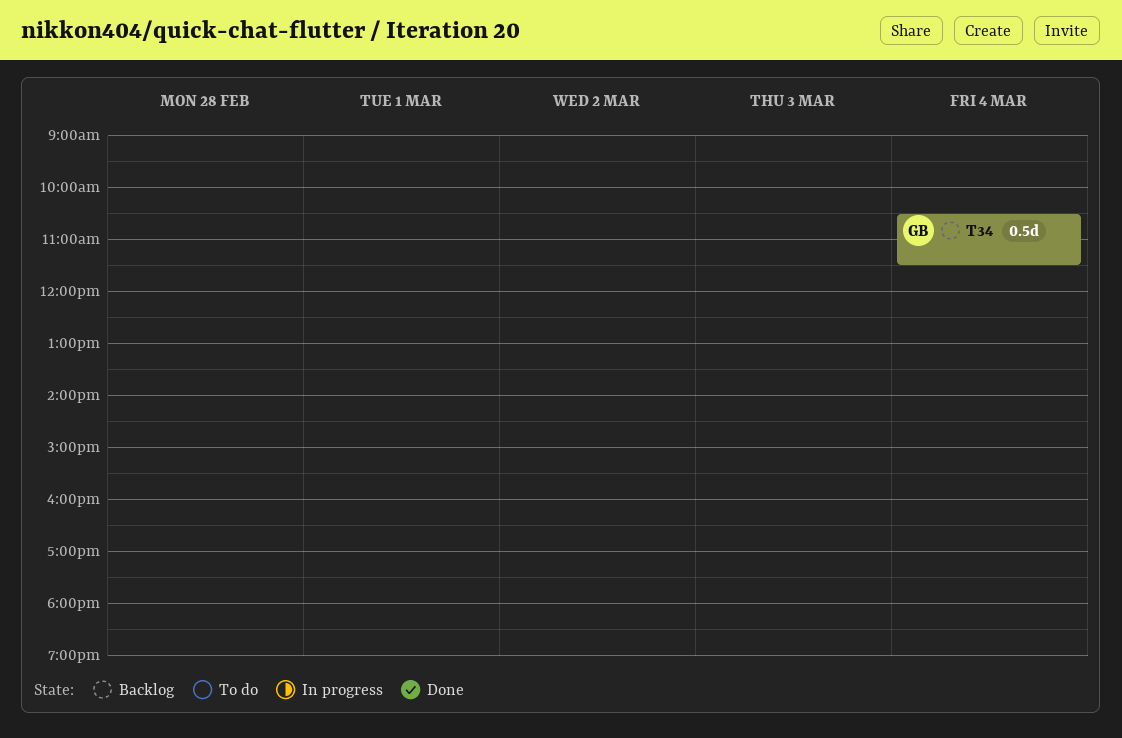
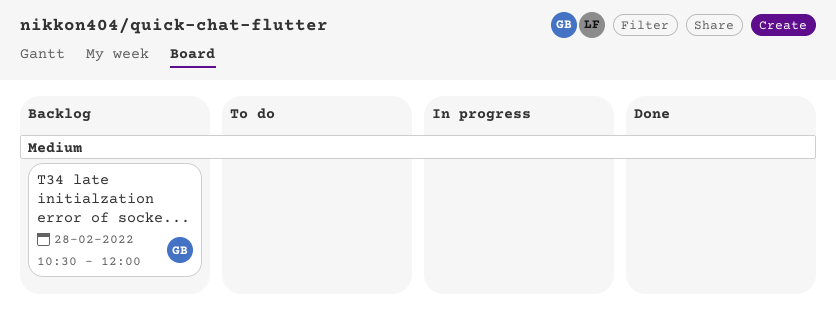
T34, day: Mar 4 -> Feb 28
T34, ends: 11:30 -> 12:00

